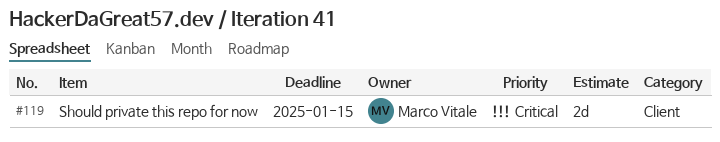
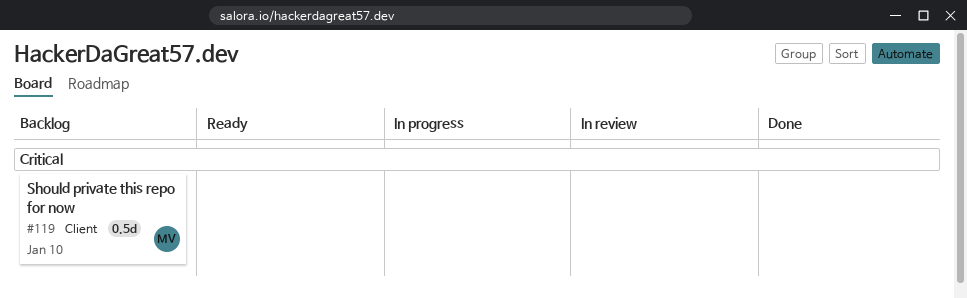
#119, estimate: 2d -> 0.5d
#119, due: Jan 15 -> Jan 10

